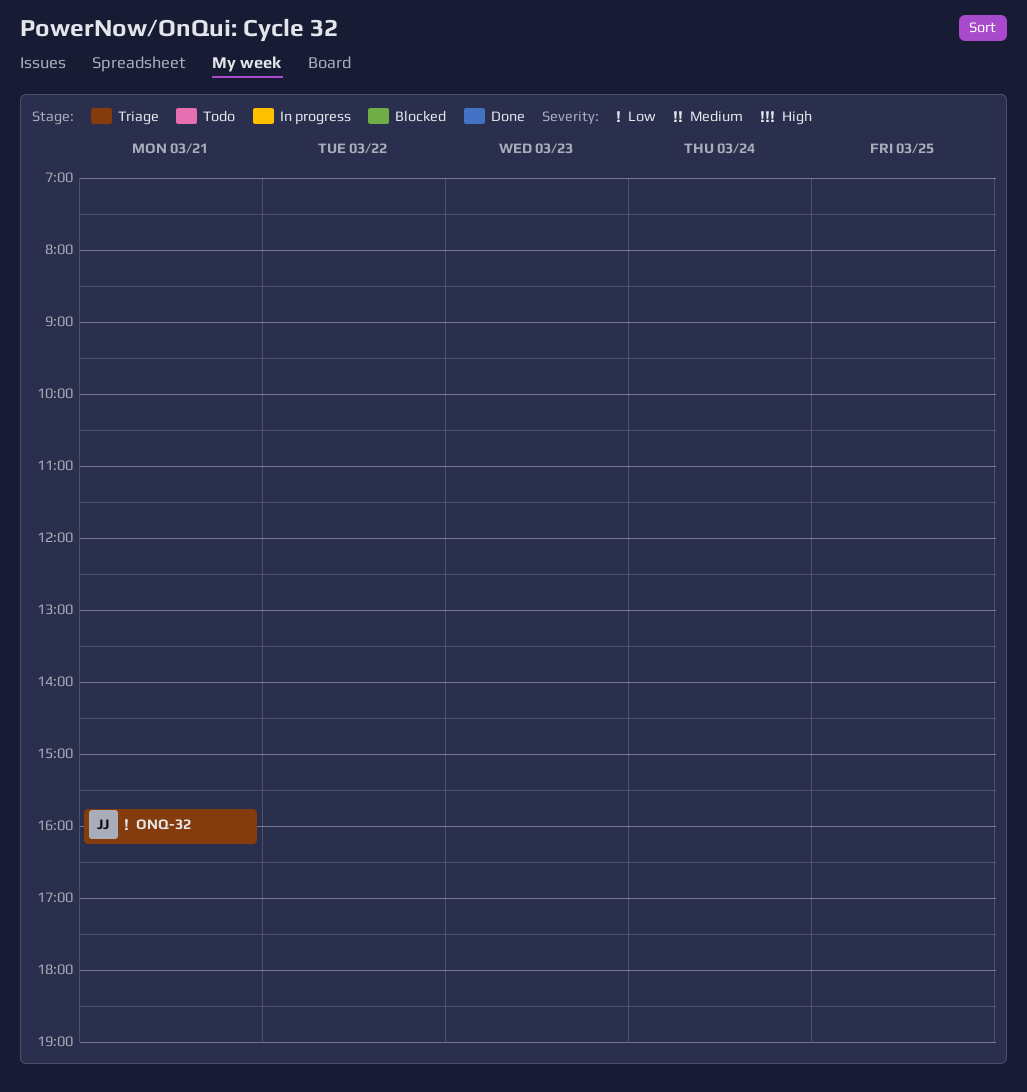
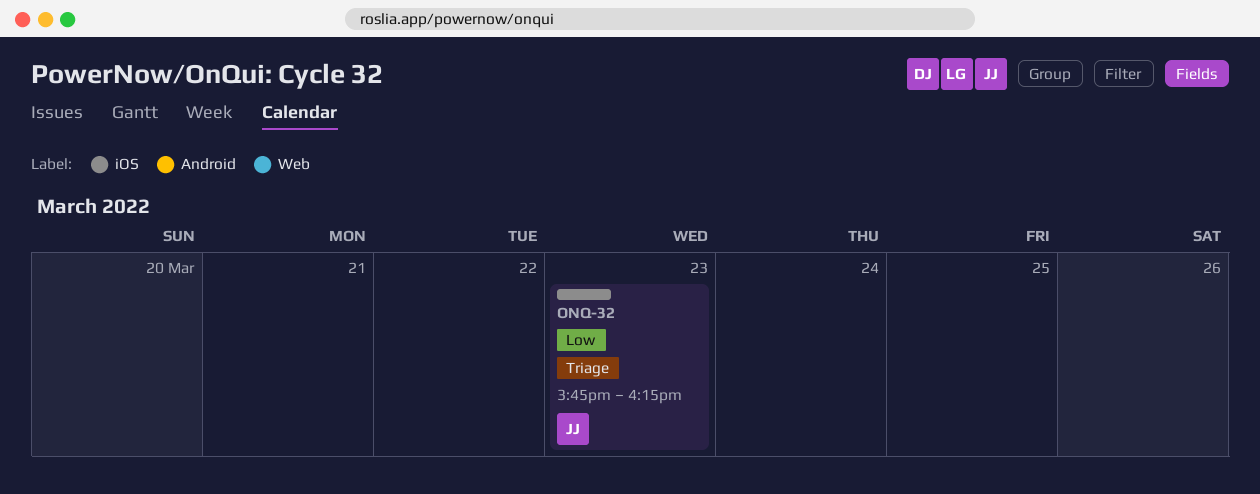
ONQ-32, day: Mar 21 -> Mar 23

